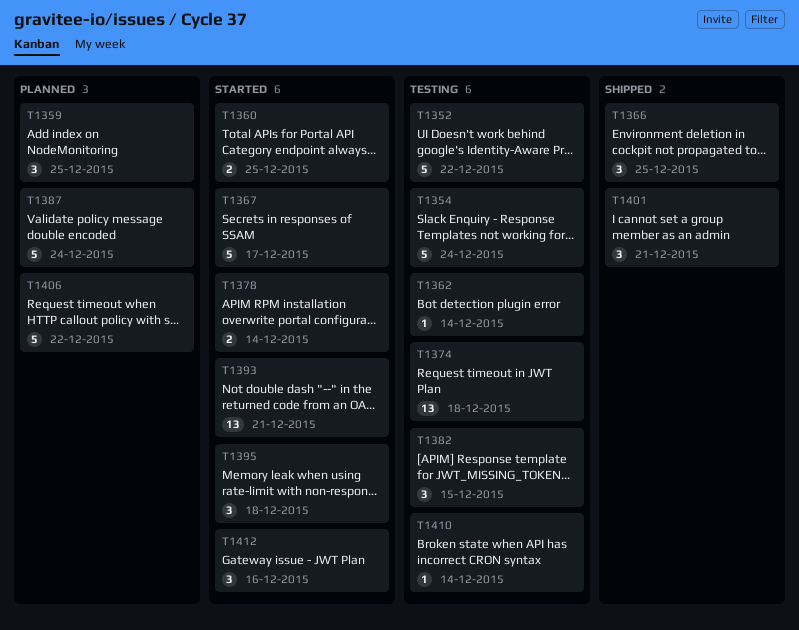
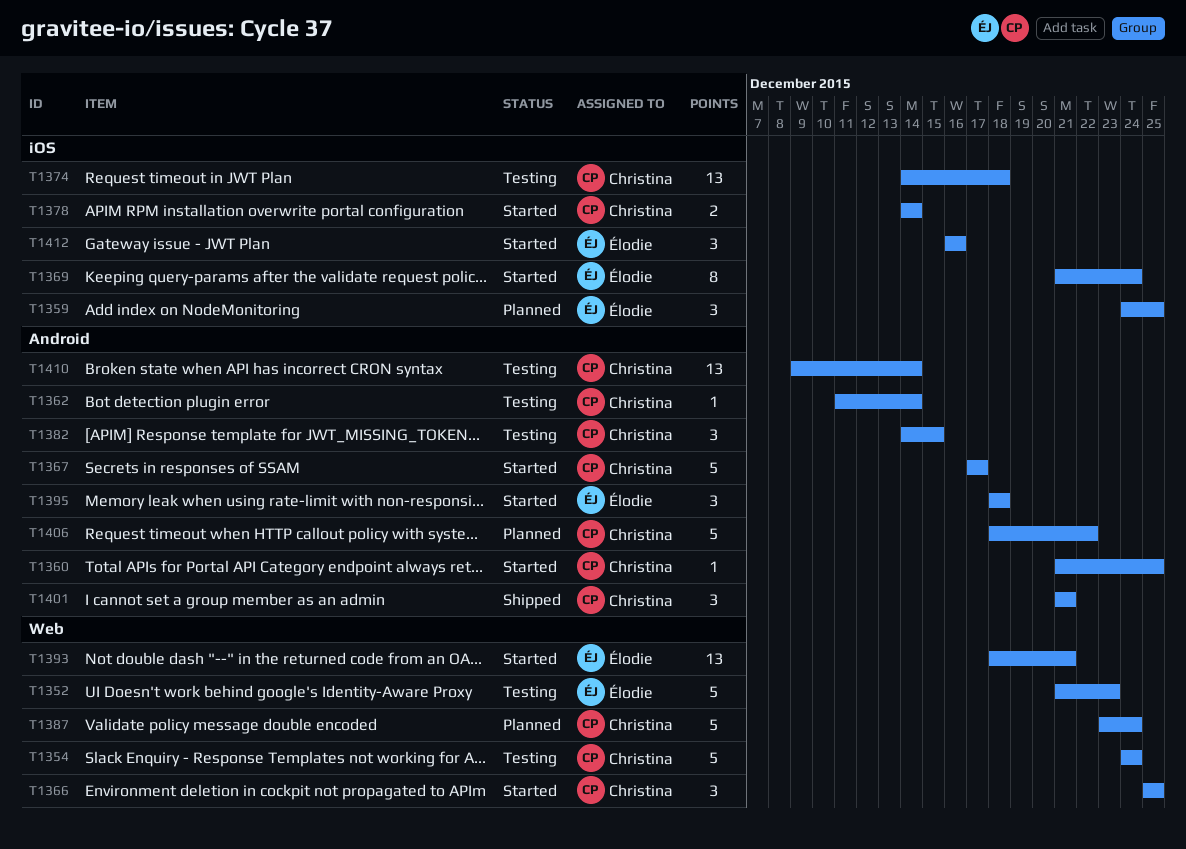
T1352, due: Dec 22 -> Dec 23
T1360, estimate: 2 -> 1
T1366, status: Shipped -> Started
T1369: none -> present
T1410, estimate: 1 -> 13

